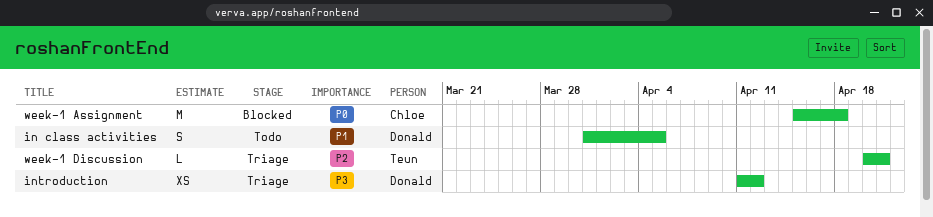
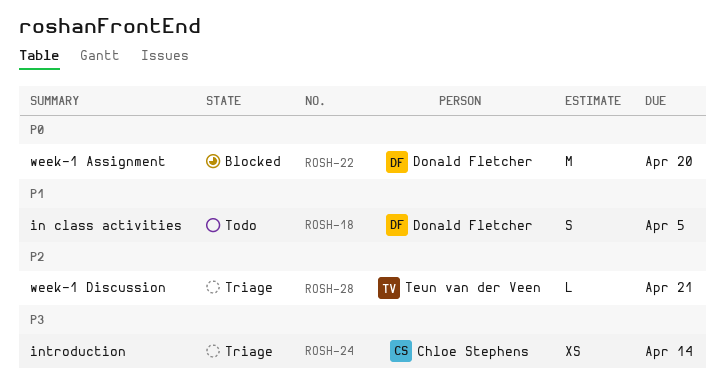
introduction, owner: Donald Fletcher -> Chloe Stephens
introduction, due: Apr 12 -> Apr 14
week-1 Assignment, owner: Chloe Stephens -> Donald Fletcher
week-1 Assignment, due: Apr 18 -> Apr 20

